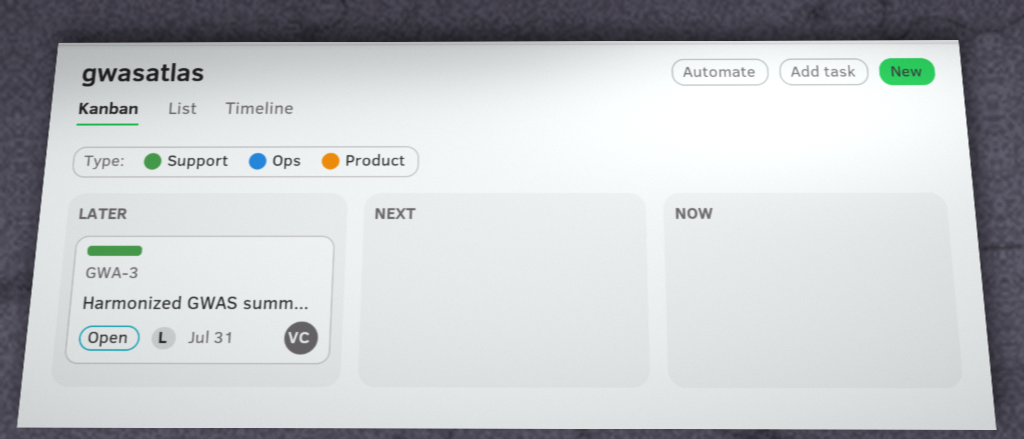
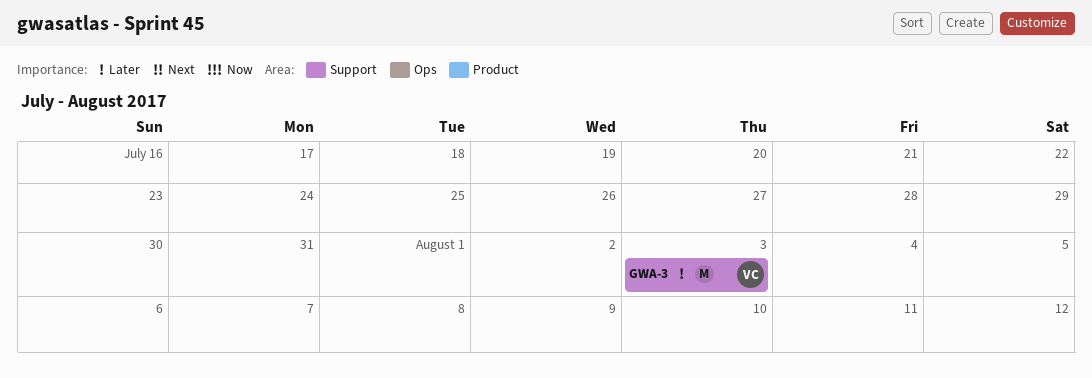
GWA-3, estimate: L -> M
GWA-3, due: Jul 31 -> Aug 3

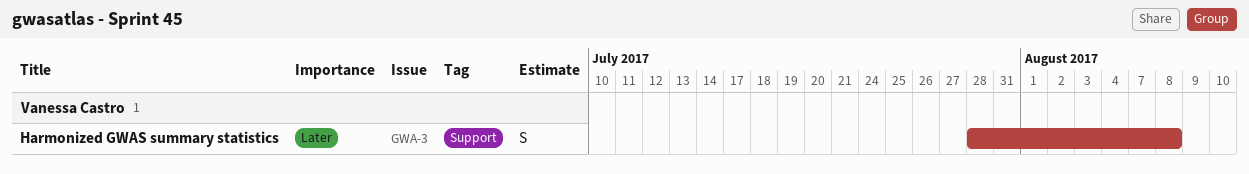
GWA-3, estimate: M -> S
GWA-3, due: Aug 3 -> Aug 8

